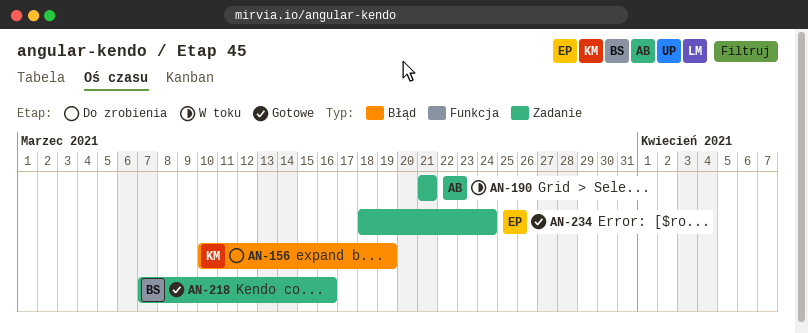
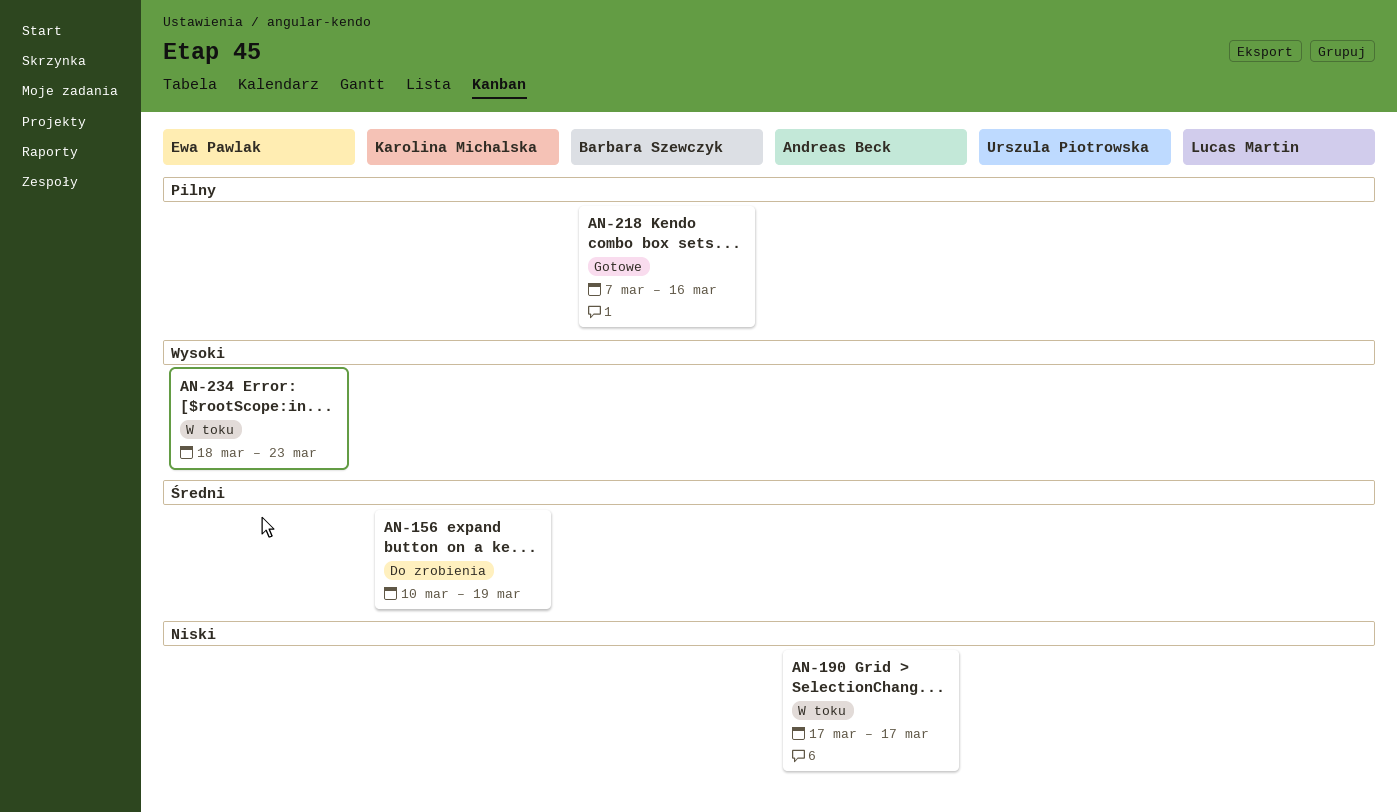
AN-190, start: Mar 21 -> Mar 17
AN-190, due: Mar 21 -> Mar 17
AN-234, status: Gotowe -> W toku
AN-234, due: Mar 24 -> Mar 23

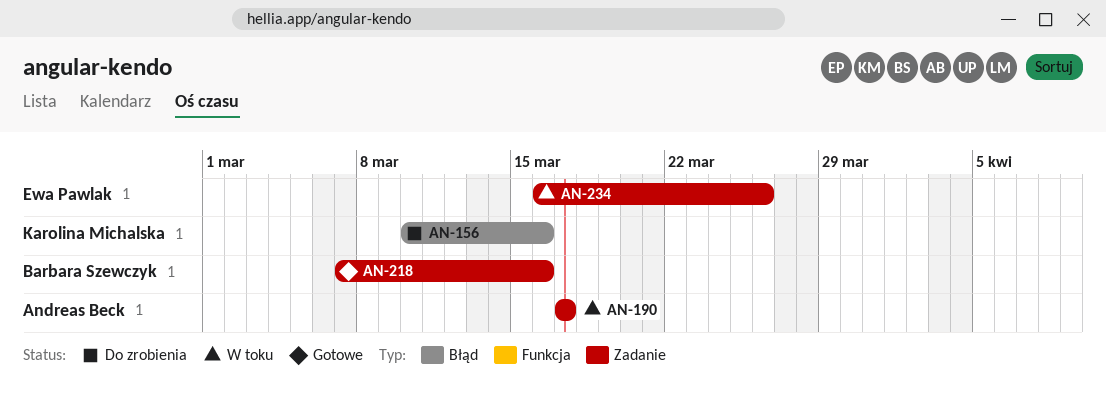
AN-156, due: Mar 19 -> Mar 16
AN-234, start: Mar 18 -> Mar 16
AN-234, due: Mar 23 -> Mar 26

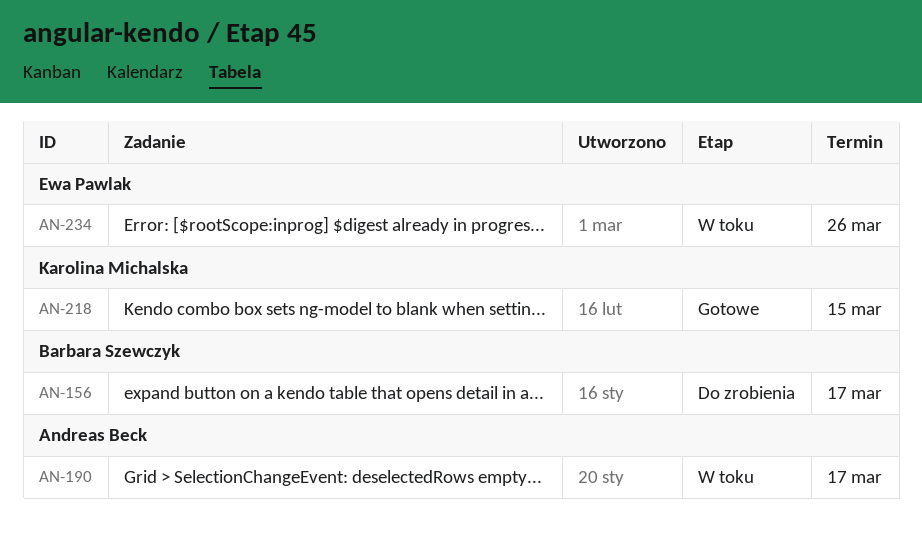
AN-156, owner: Karolina Michalska -> Barbara Szewczyk
AN-156, due: Mar 16 -> Mar 17
AN-218, owner: Barbara Szewczyk -> Karolina Michalska
AN-218, due: Mar 16 -> Mar 15

